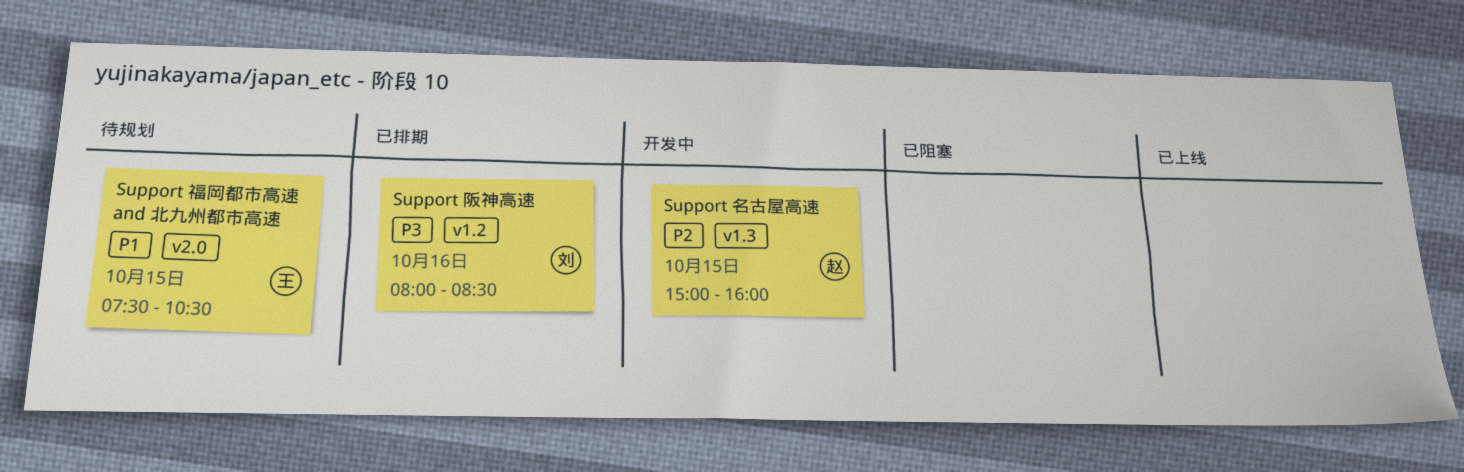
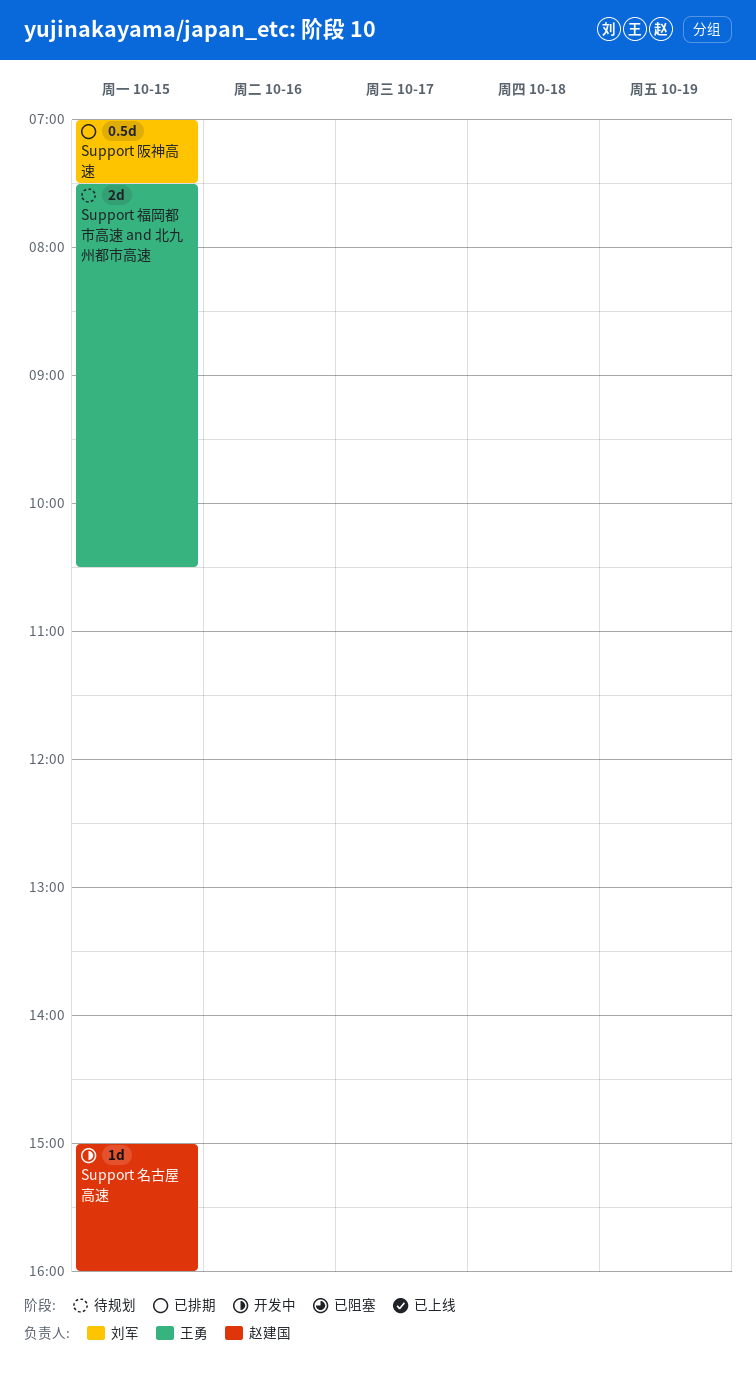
Support 阪神高速, day: Oct 16 -> Oct 15
Support 阪神高速, begins: 08:00 -> 07:00
Support 阪神高速, ends: 08:30 -> 07:30

